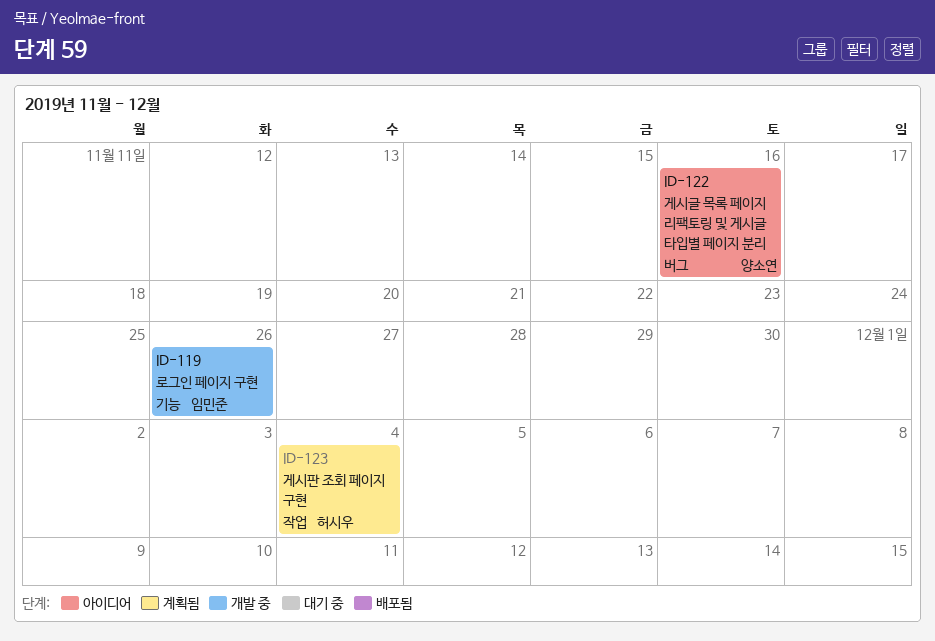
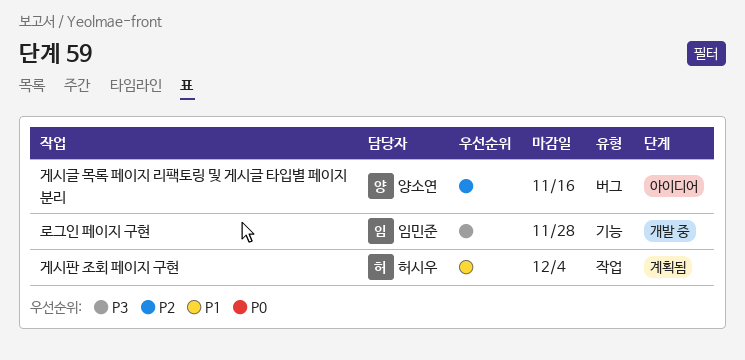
로그인 페이지 구현, due: Nov 26 -> Nov 28

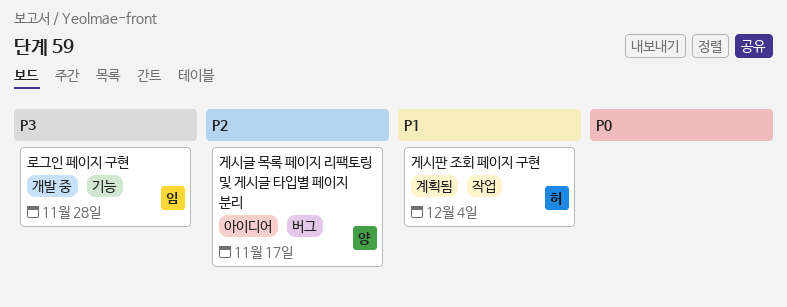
게시글 목록 페이지 리팩토링 및 게시글 타입별 페이지 분리, due: Nov 16 -> Nov 17

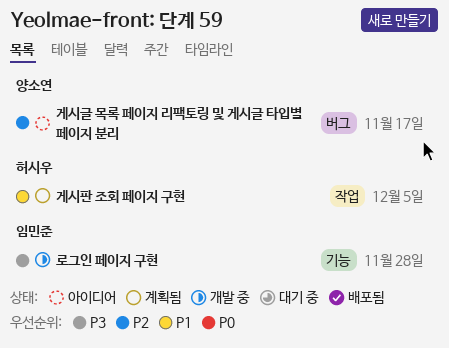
게시판 조회 페이지 구현, due: Dec 4 -> Dec 5

